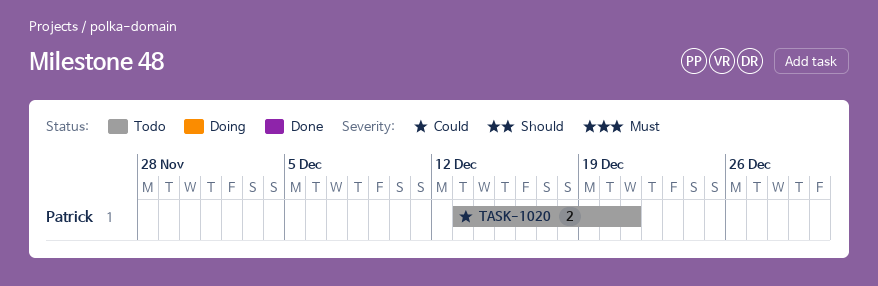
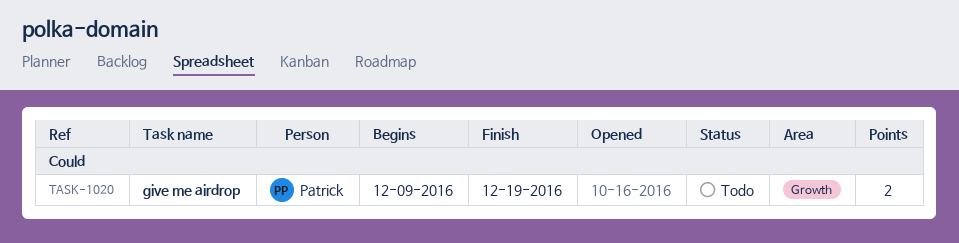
TASK-1020, start: Dec 13 -> Dec 9
TASK-1020, due: Dec 21 -> Dec 19

